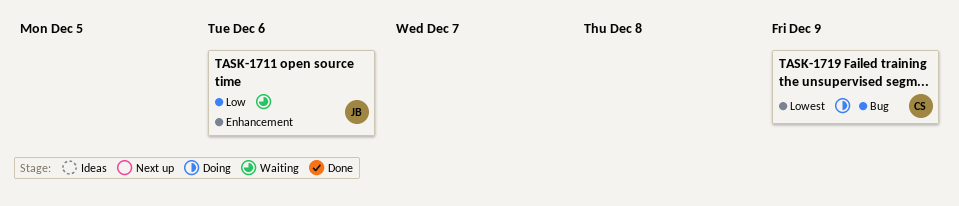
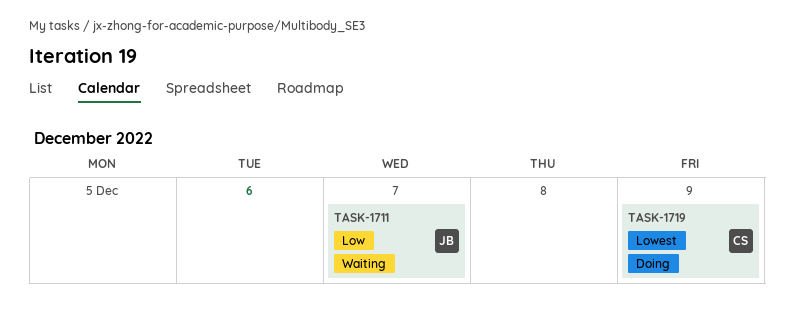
TASK-1711, due: Dec 6 -> Dec 7

